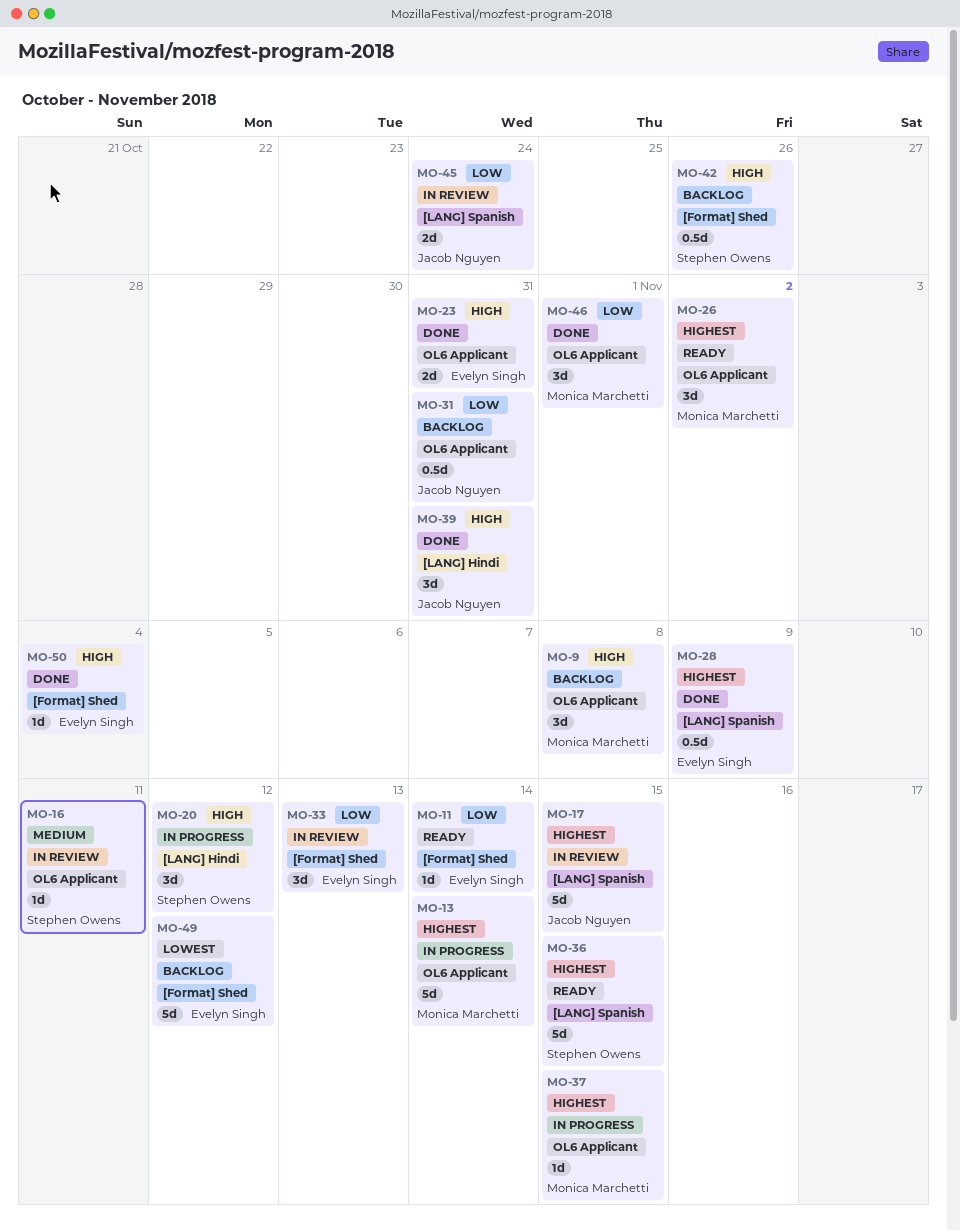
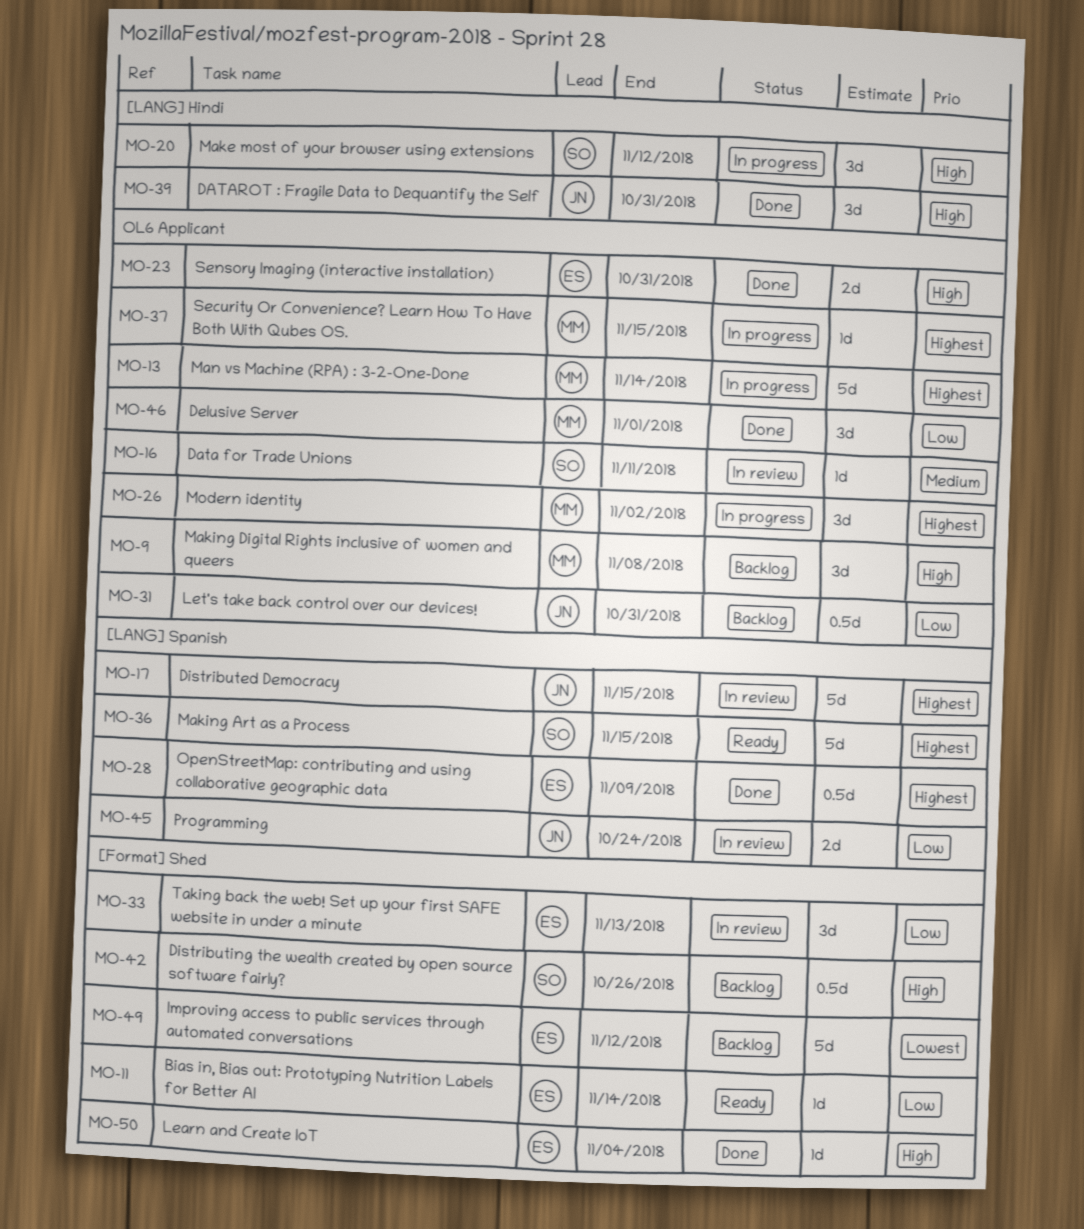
MO-26, status: Ready -> In progress

